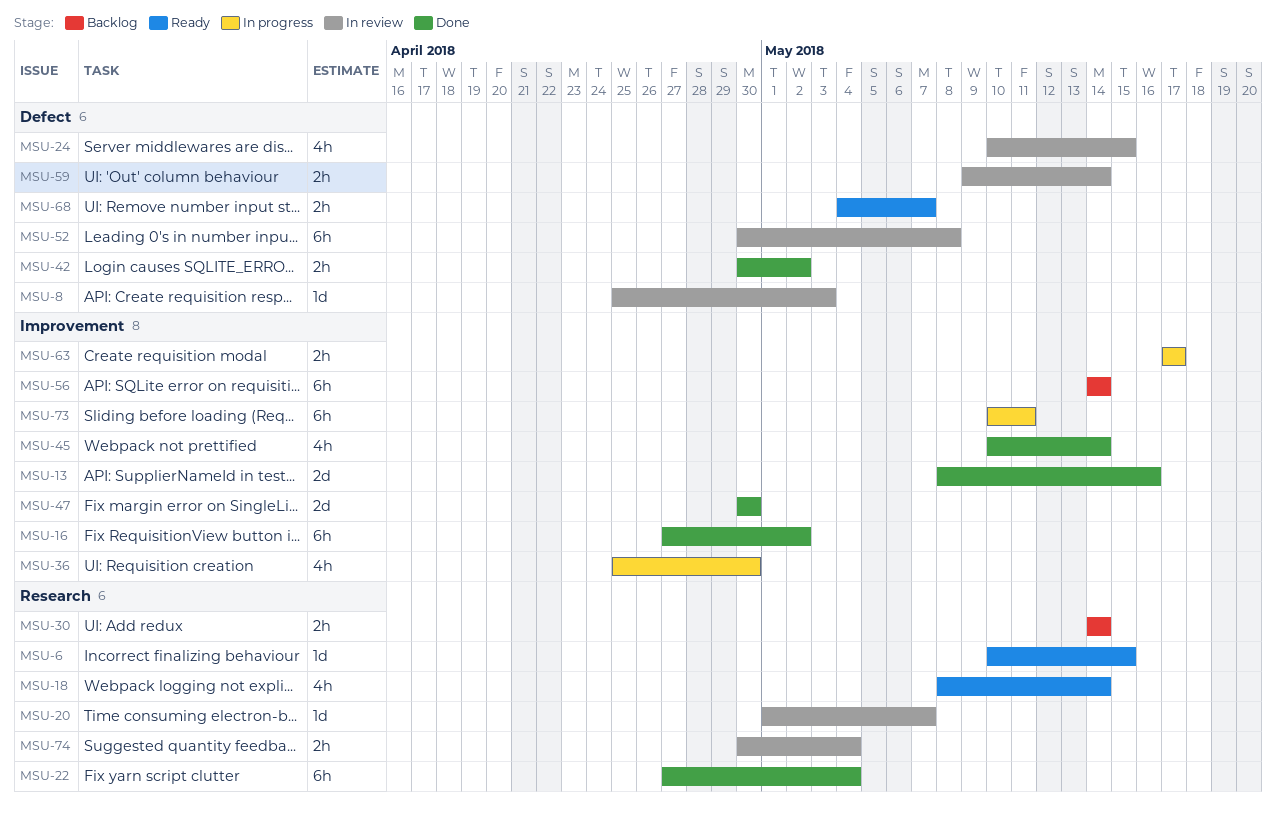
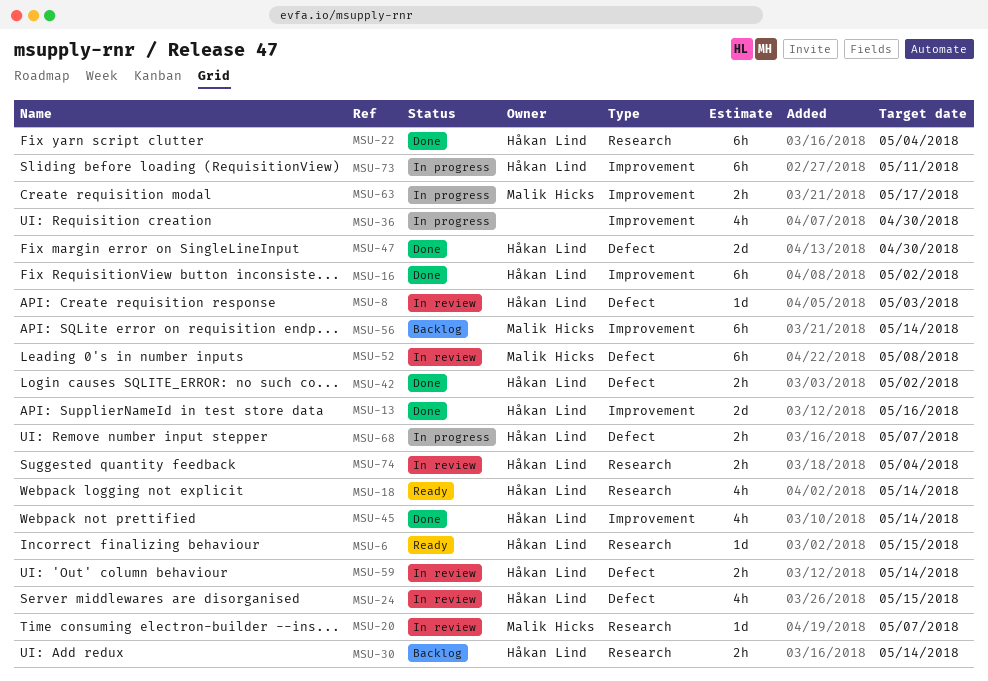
MSU-47, label: Improvement -> Defect
MSU-68, status: Ready -> In progress

